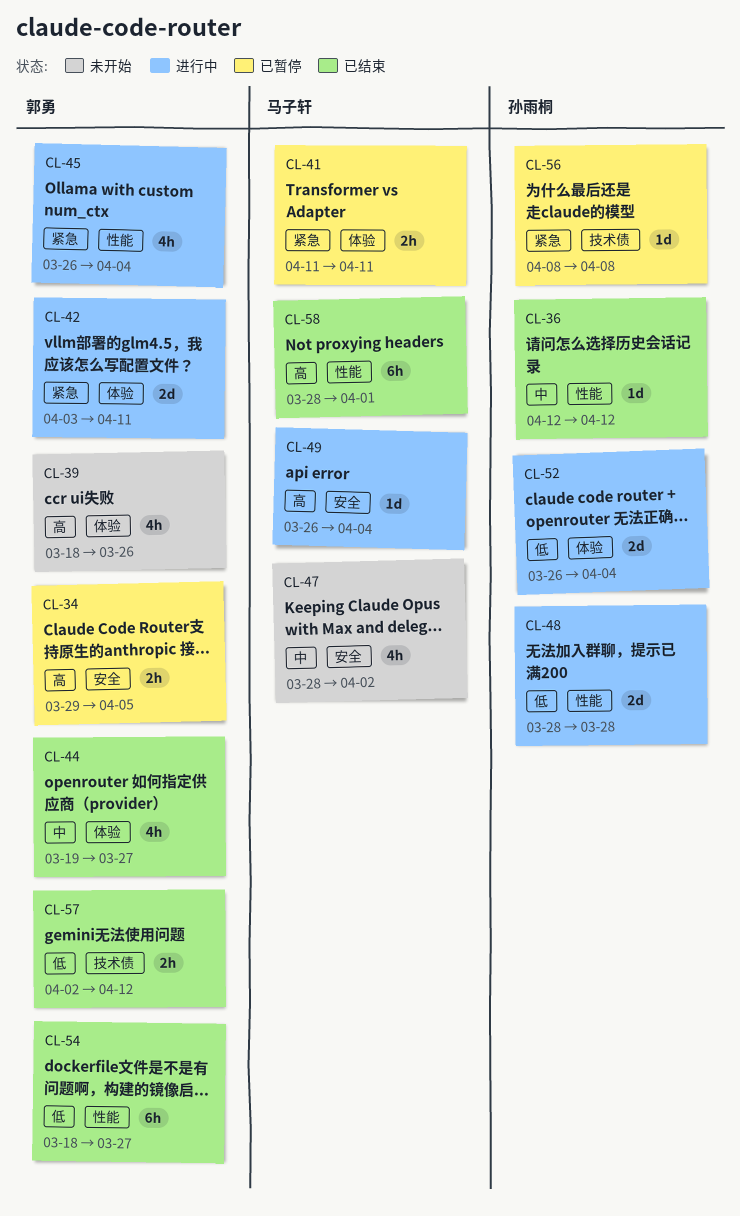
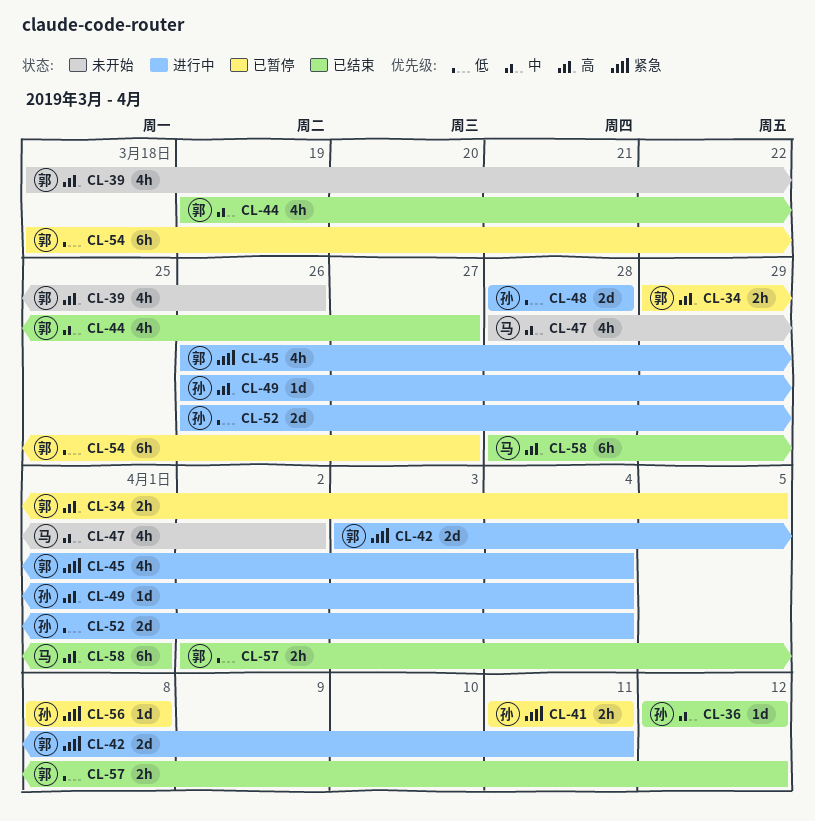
CL-41, owner: 马子轩 -> 孙雨桐
CL-49, owner: 马子轩 -> 孙雨桐
CL-54, status: 已结束 -> 已暂停

